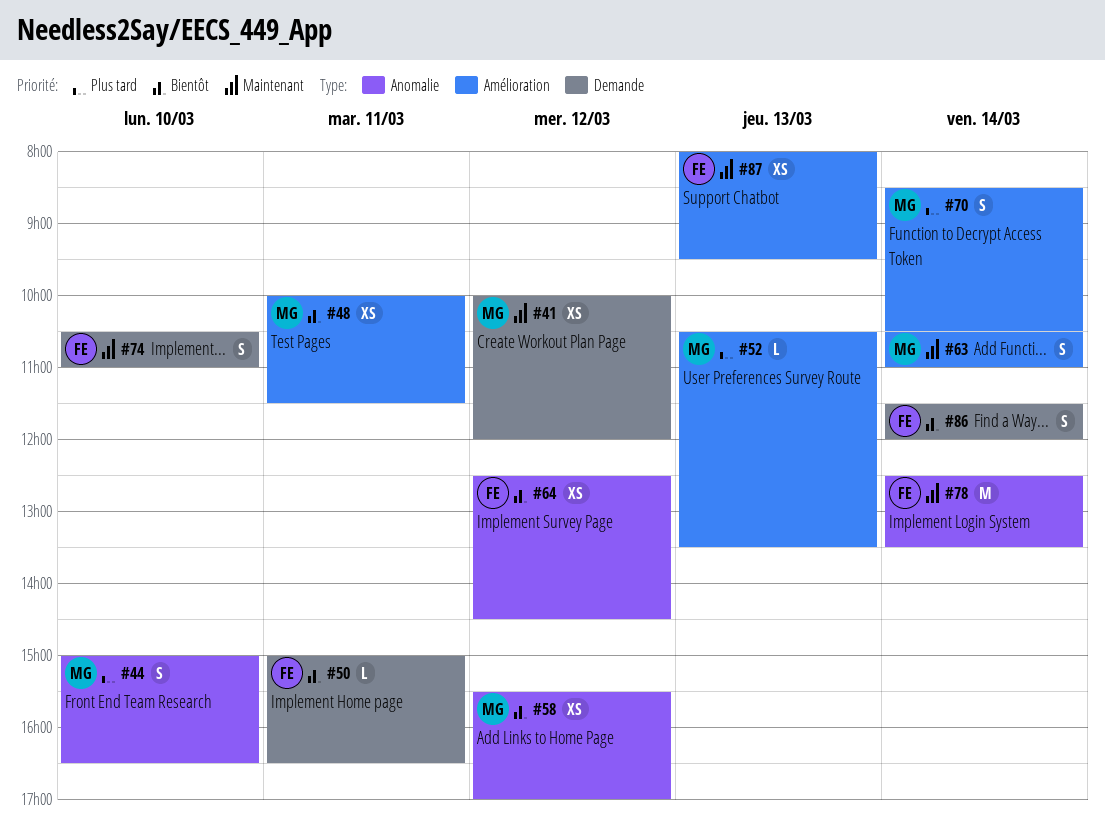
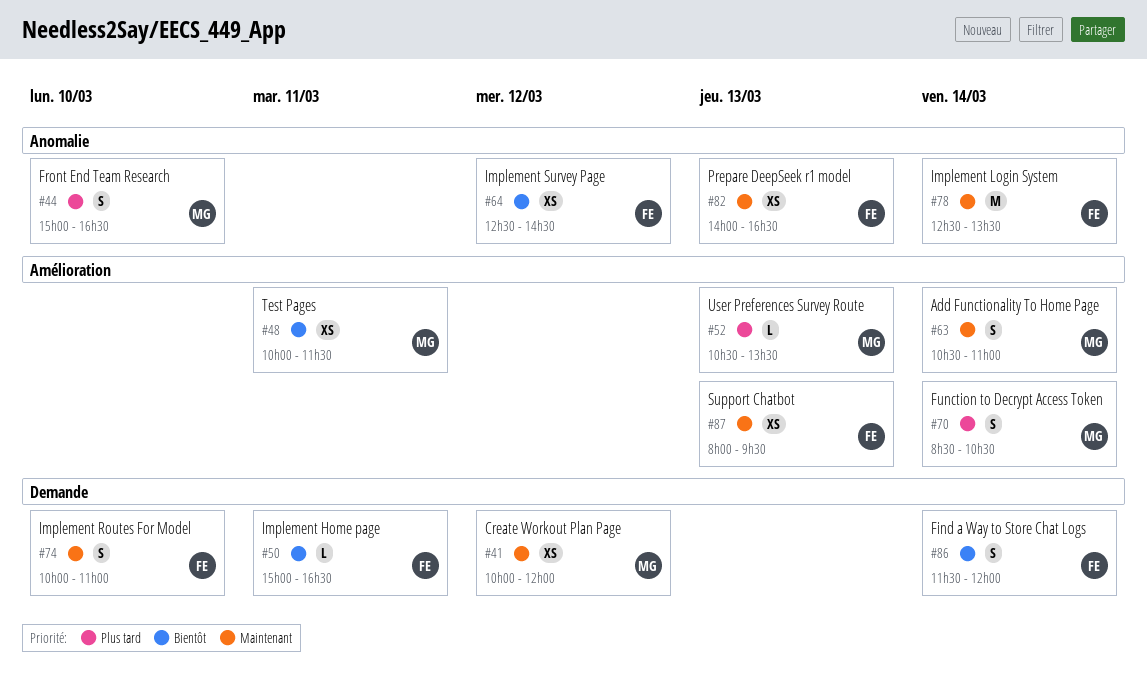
#58: present -> none
#74, begins: 10:30 -> 10:00
#82: none -> present

